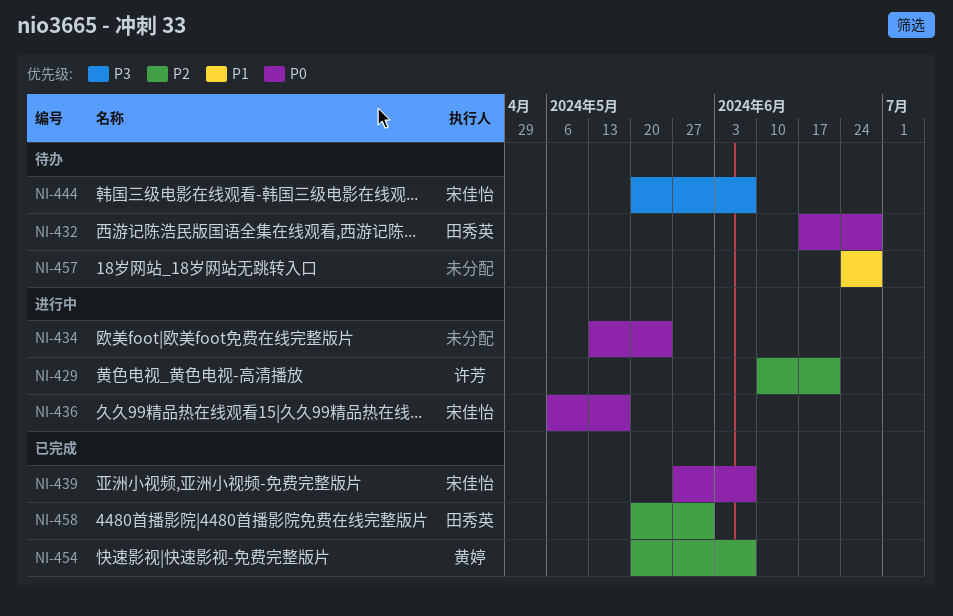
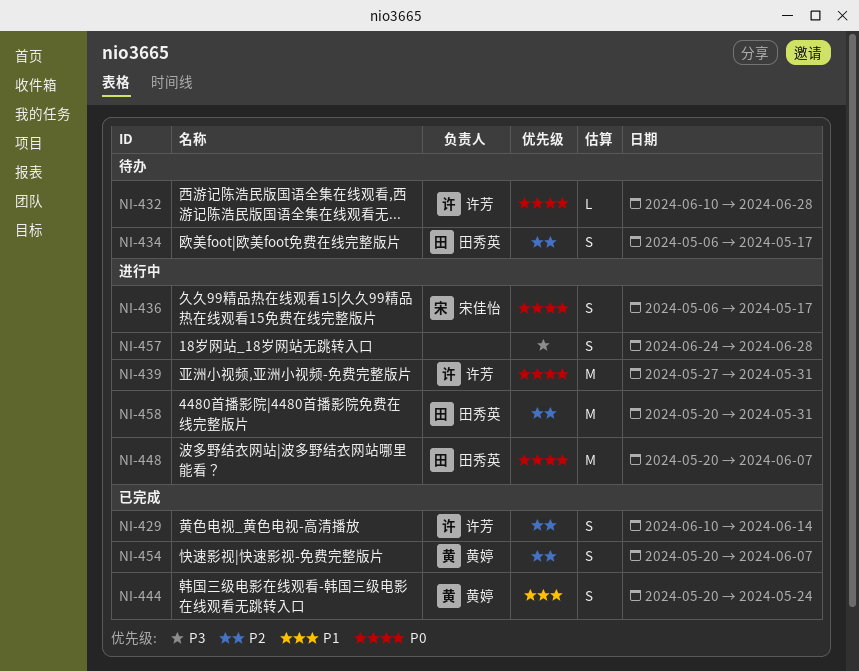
NI-429, status: 进行中 -> 已完成
NI-429, due: Jun 21 -> Jun 14
NI-432, owner: 田秀英 -> 许芳
NI-432, start: Jun 17 -> Jun 10
NI-434, status: 进行中 -> 待办
NI-434, owner: none -> 田秀英
NI-434, priority: P0 -> P2
NI-434, start: May 13 -> May 6
NI-434, due: May 24 -> May 17
NI-439, status: 已完成 -> 进行中
NI-439, owner: 宋佳怡 -> 许芳
NI-439, due: Jun 7 -> May 31
NI-444, status: 待办 -> 已完成
NI-444, owner: 宋佳怡 -> 黄婷
NI-444, priority: P3 -> P1
NI-444, due: Jun 7 -> May 24
NI-448: none -> present
NI-457, status: 待办 -> 进行中
NI-457, priority: P1 -> P3
NI-458, status: 已完成 -> 进行中

